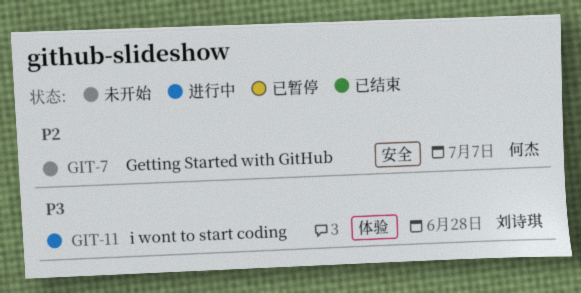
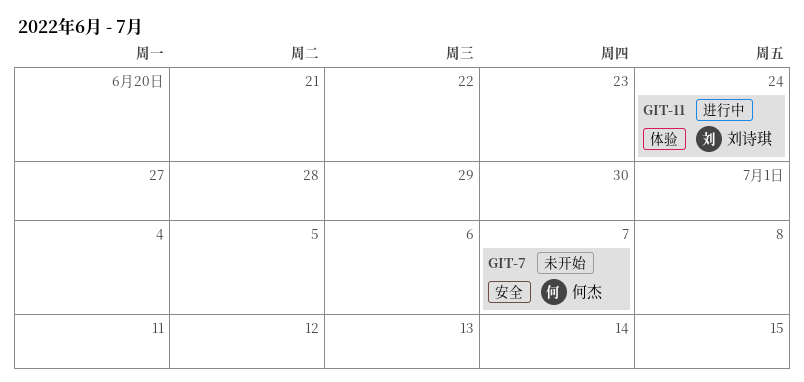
GIT-11, due: Jun 28 -> Jun 24

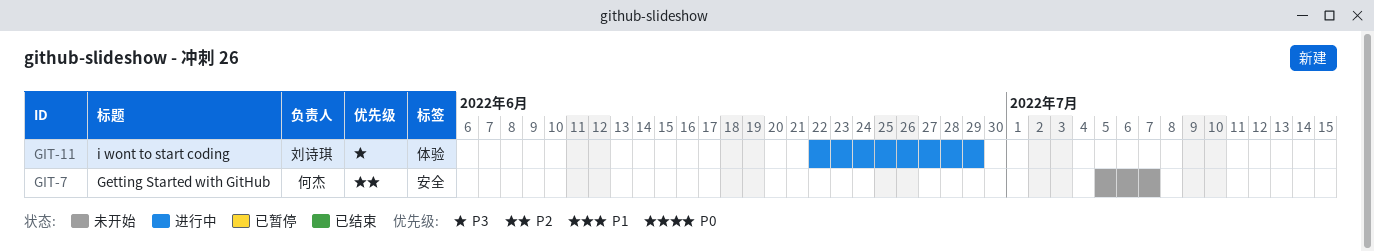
GIT-11, due: Jun 24 -> Jun 29

